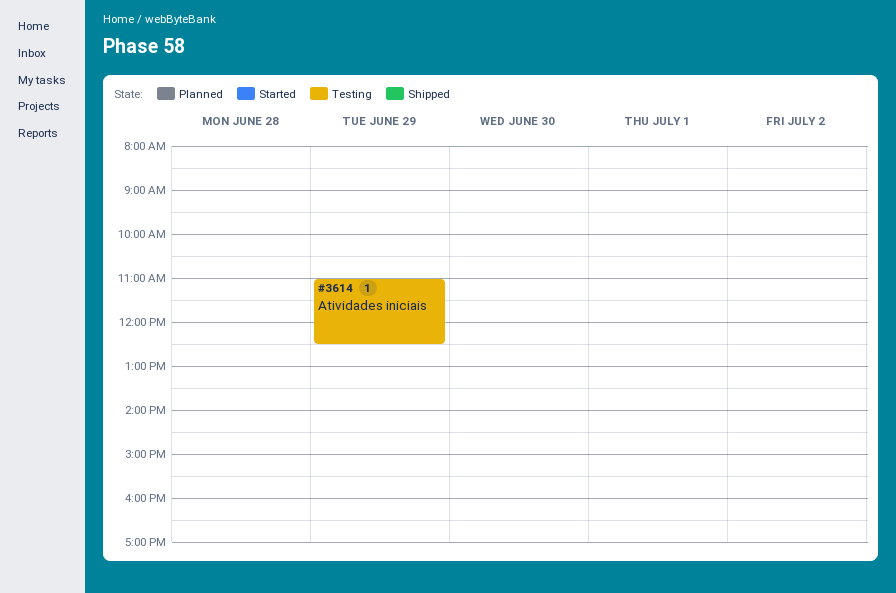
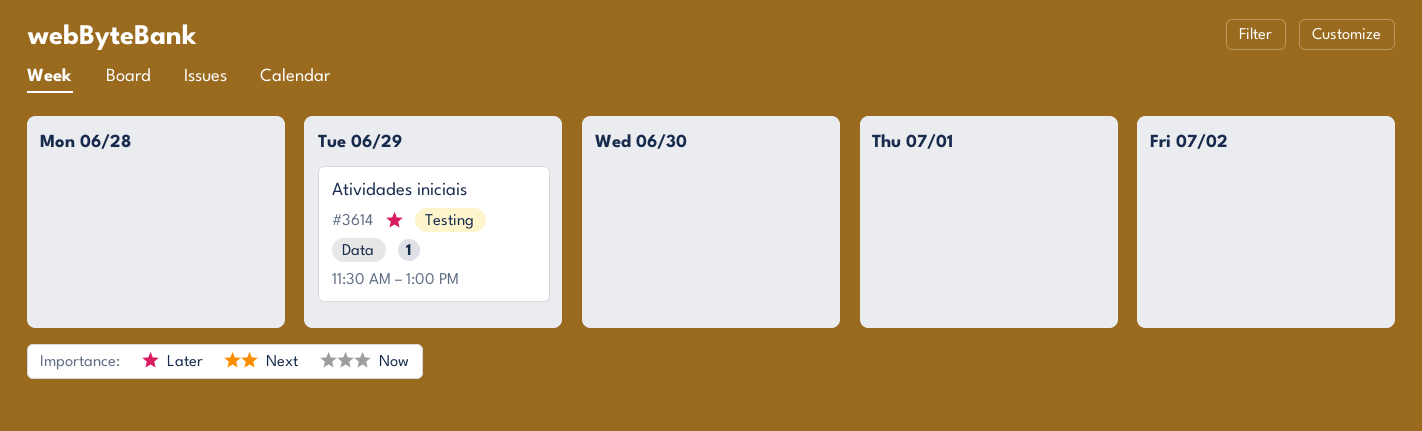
#3614, begins: 11:00 -> 11:30
#3614, ends: 12:30 -> 13:00

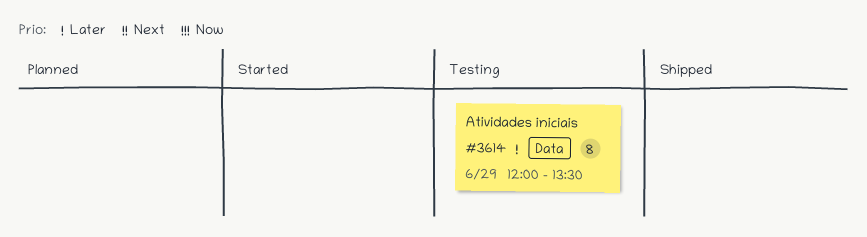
#3614, estimate: 1 -> 8
#3614, begins: 11:30 -> 12:00
#3614, ends: 13:00 -> 13:30

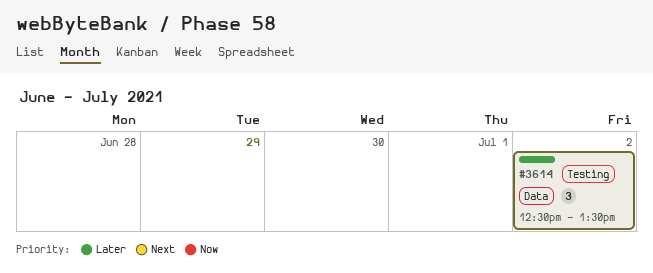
#3614, estimate: 8 -> 3
#3614, day: Jun 29 -> Jul 2
#3614, begins: 12:00 -> 12:30

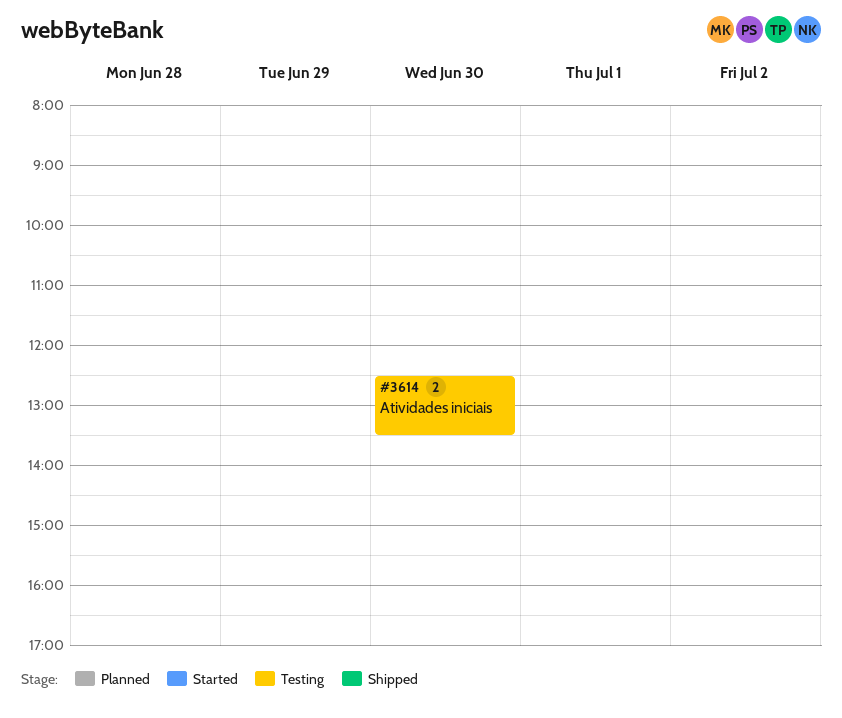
#3614, estimate: 3 -> 2
#3614, day: Jul 2 -> Jun 30

